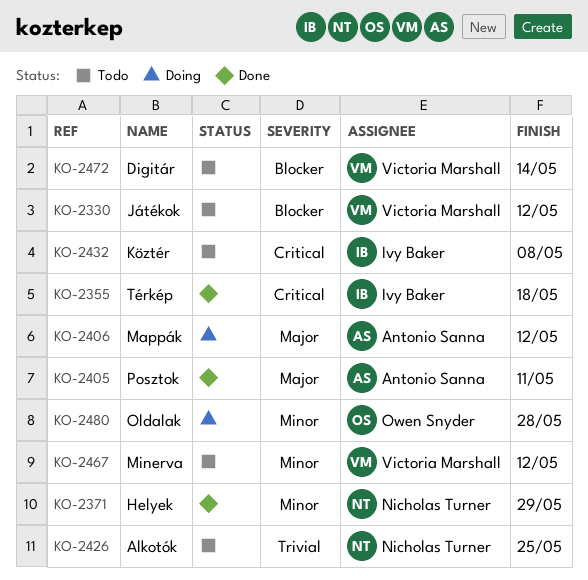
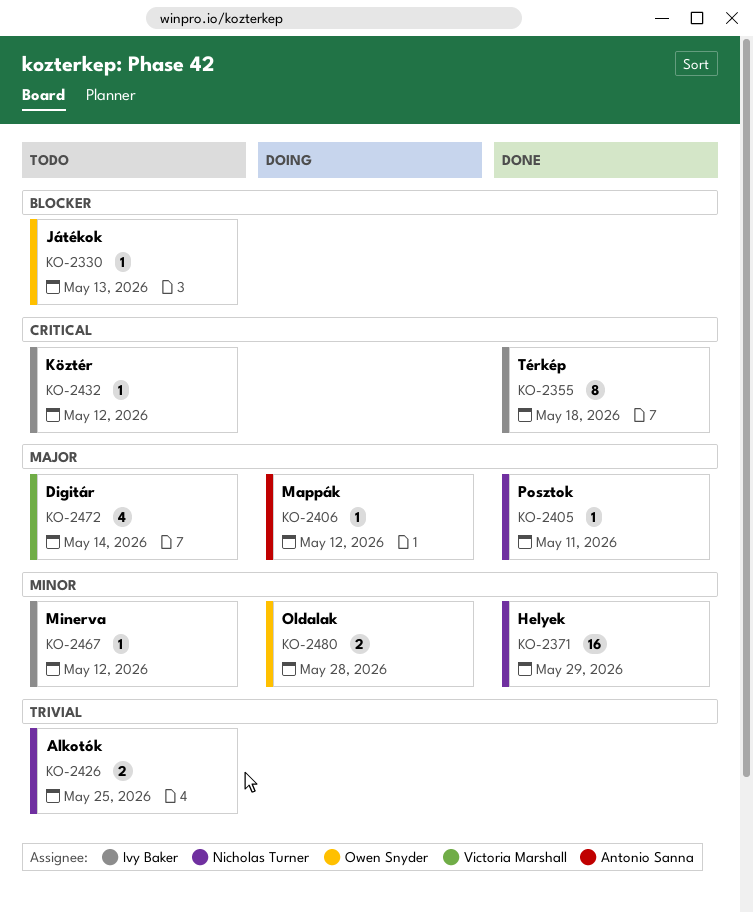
KO-2330, owner: Victoria Marshall -> Owen Snyder
KO-2330, due: May 12 -> May 13
KO-2405, owner: Antonio Sanna -> Nicholas Turner
KO-2432, due: May 8 -> May 12
KO-2467, owner: Victoria Marshall -> Ivy Baker
KO-2472, priority: Blocker -> Major

